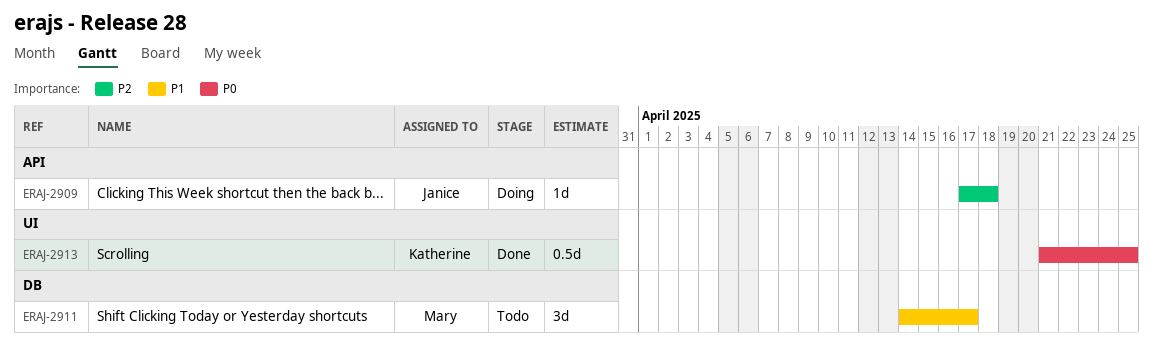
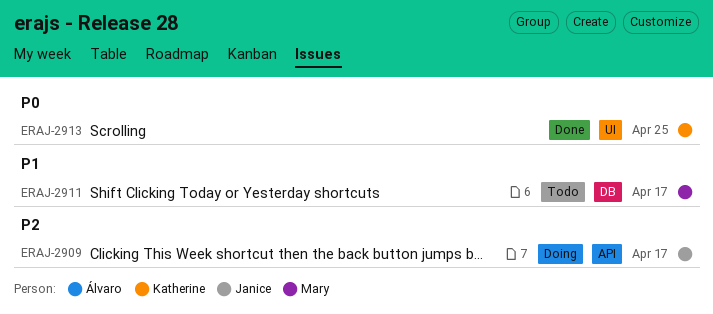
ERAJ-2909, due: Apr 18 -> Apr 17

